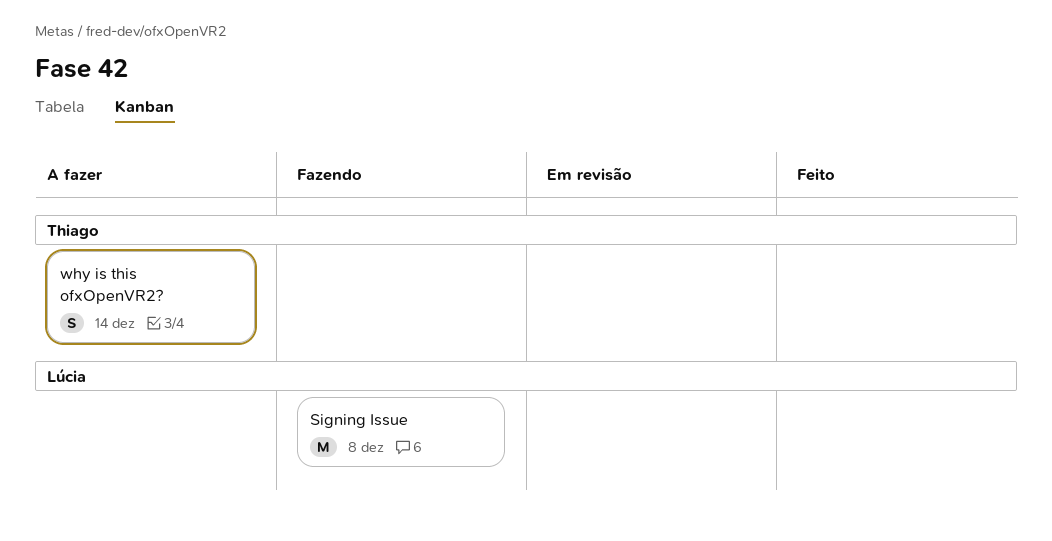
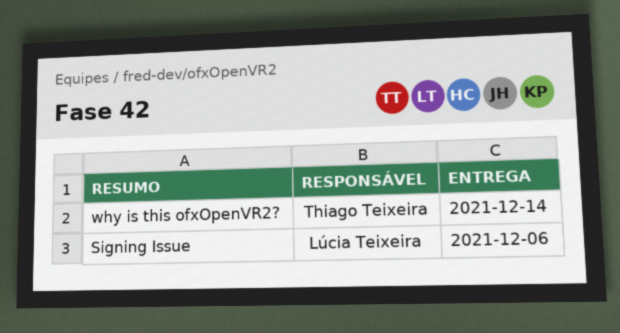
Signing Issue, due: Dec 8 -> Dec 6

